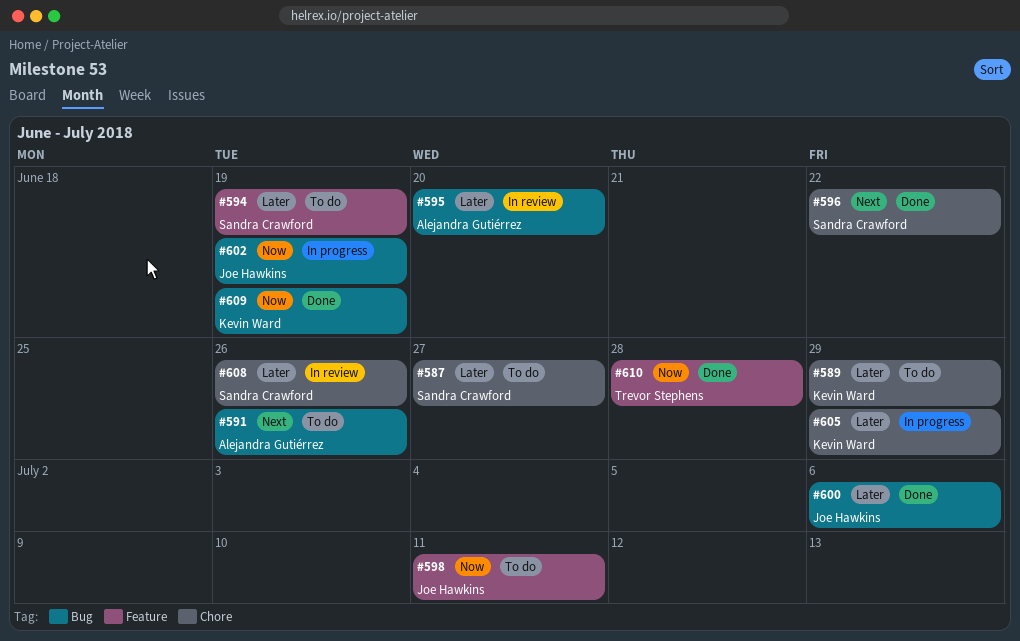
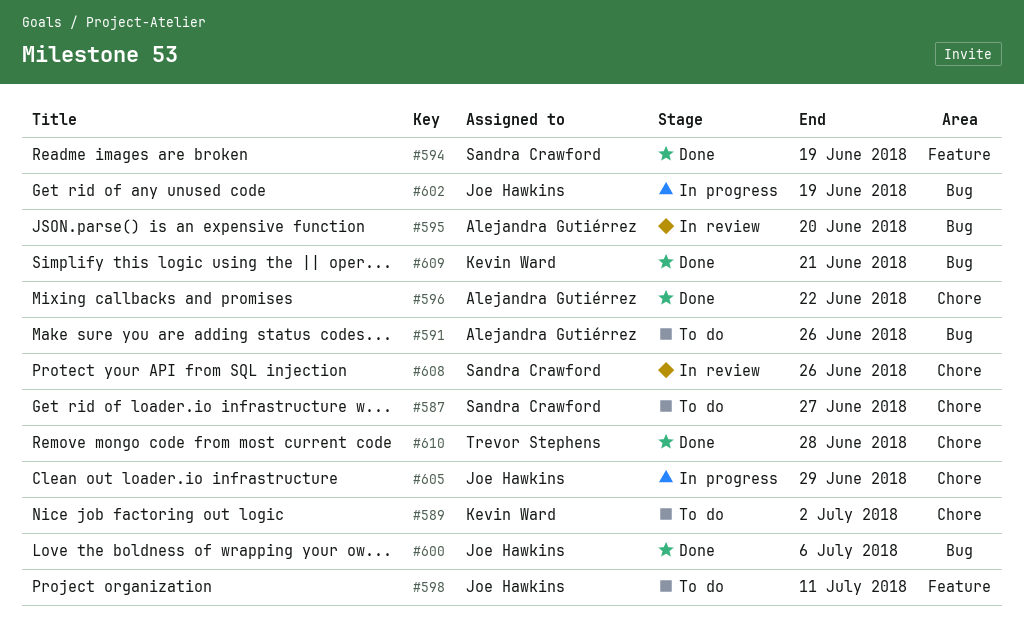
#589, due: Jun 29 -> Jul 2
#594, status: To do -> Done
#596, owner: Sandra Crawford -> Alejandra Gutiérrez
#605, owner: Kevin Ward -> Joe Hawkins
#609, due: Jun 19 -> Jun 21
#610, label: Feature -> Chore

